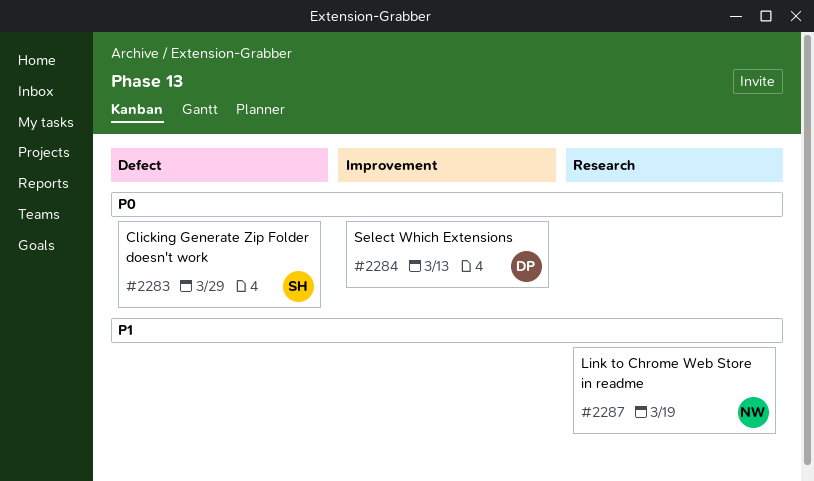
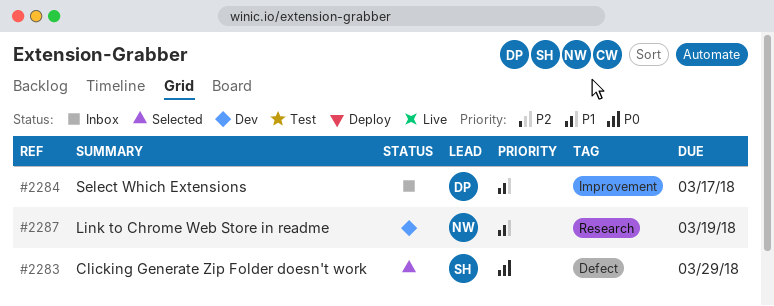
#2284, priority: P0 -> P1
#2284, due: Mar 13 -> Mar 17

